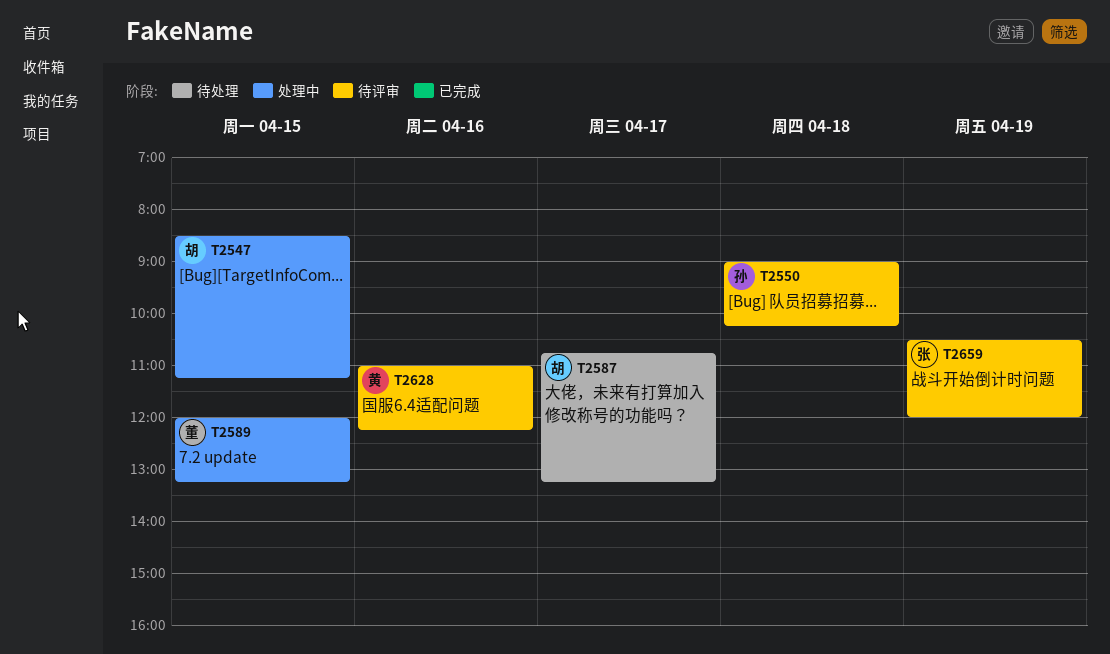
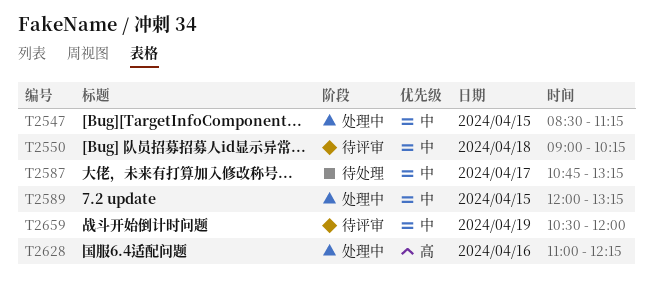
T2628, status: 待评审 -> 处理中

